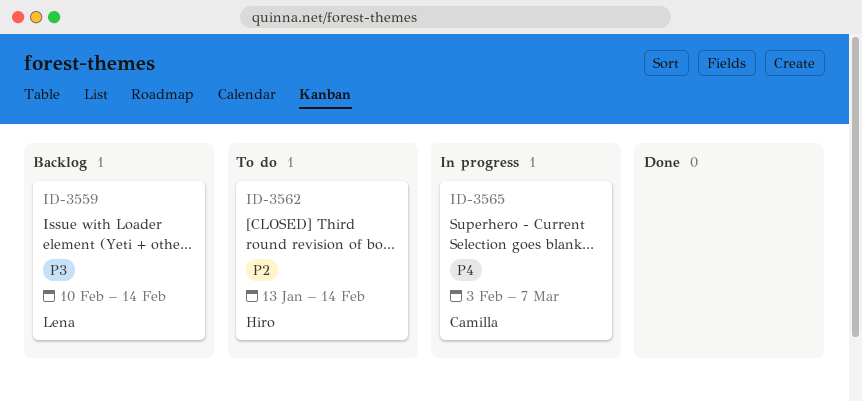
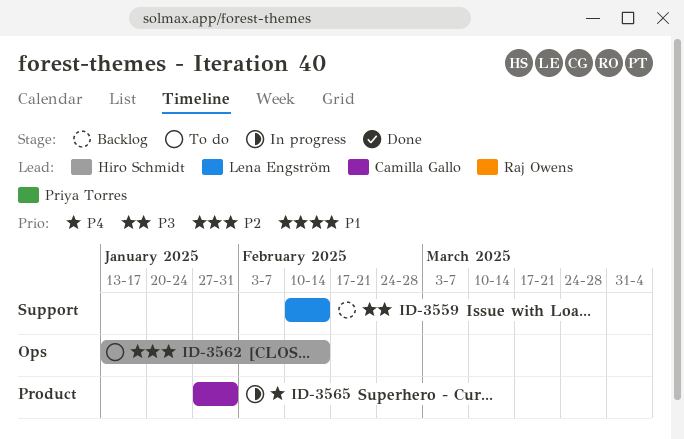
ID-3565, start: Feb 3 -> Jan 27
ID-3565, due: Mar 7 -> Jan 31

